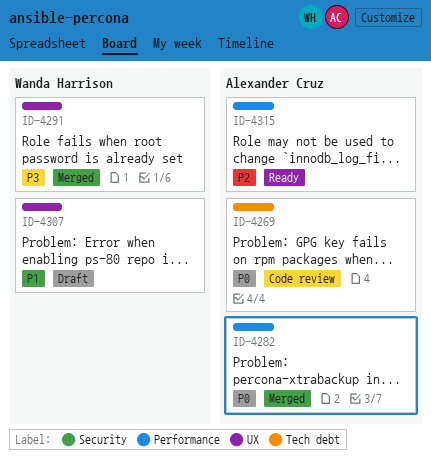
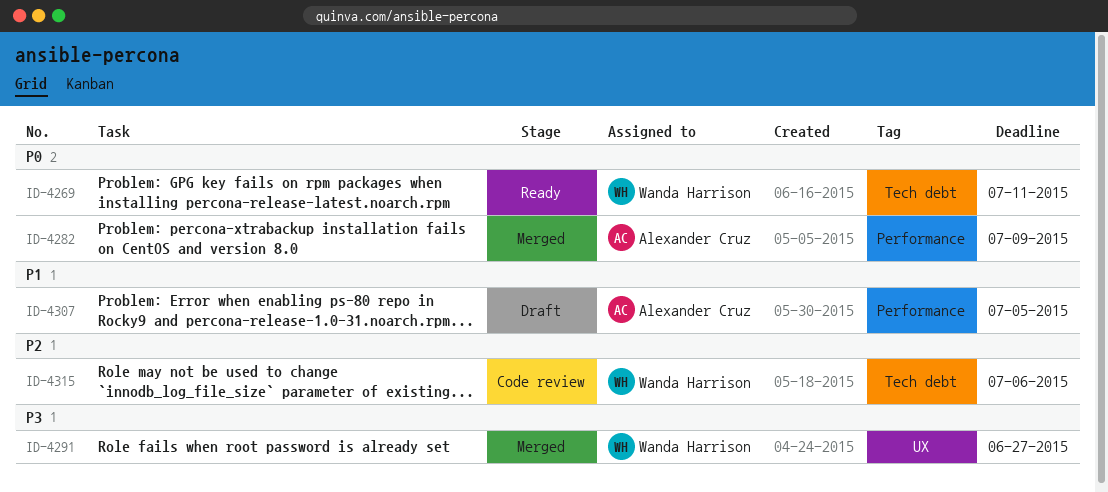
ID-4269, status: Code review -> Ready
ID-4269, owner: Alexander Cruz -> Wanda Harrison
ID-4307, owner: Wanda Harrison -> Alexander Cruz
ID-4307, label: UX -> Performance
ID-4315, status: Ready -> Code review
ID-4315, owner: Alexander Cruz -> Wanda Harrison
ID-4315, label: Performance -> Tech debt

